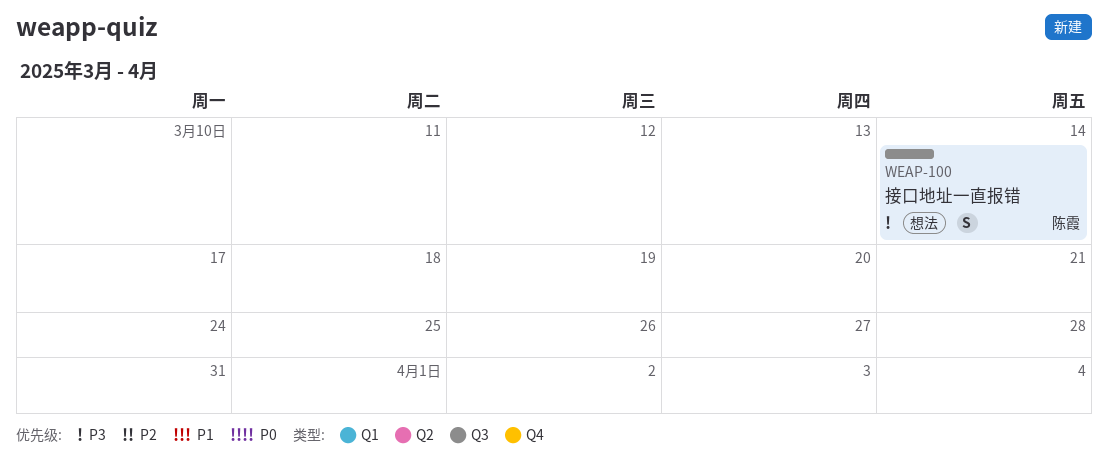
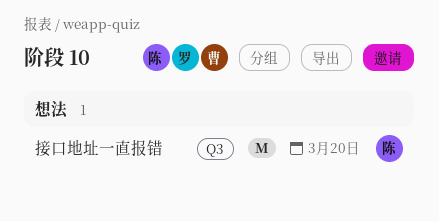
接口地址一直报错, estimate: S -> M
接口地址一直报错, due: Mar 14 -> Mar 20

